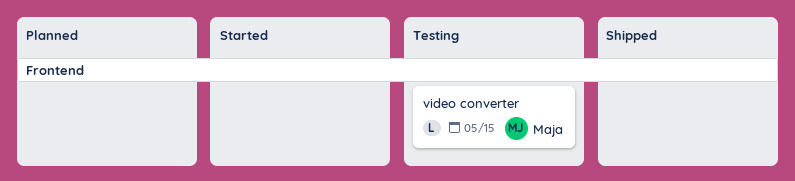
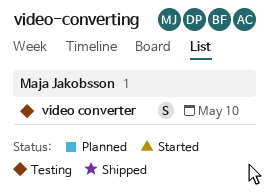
video converter, estimate: L -> S
video converter, due: May 15 -> May 10

